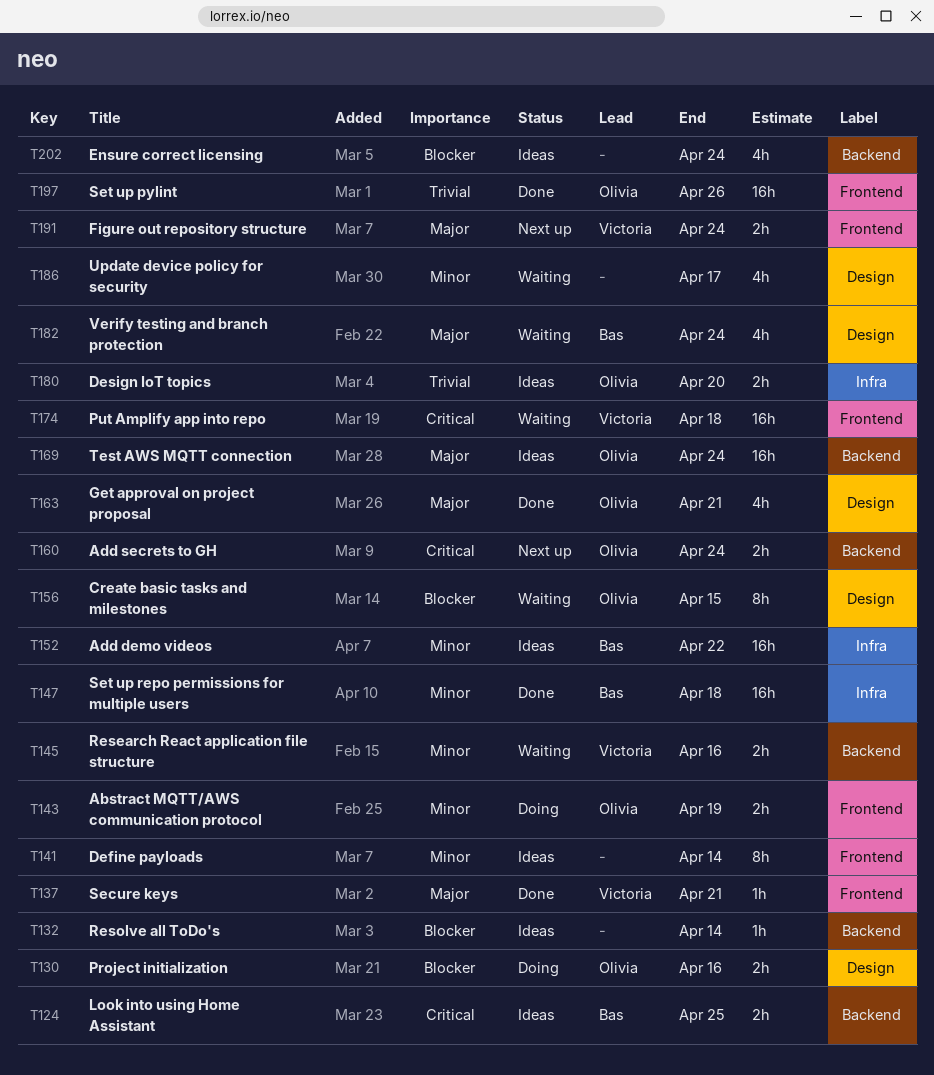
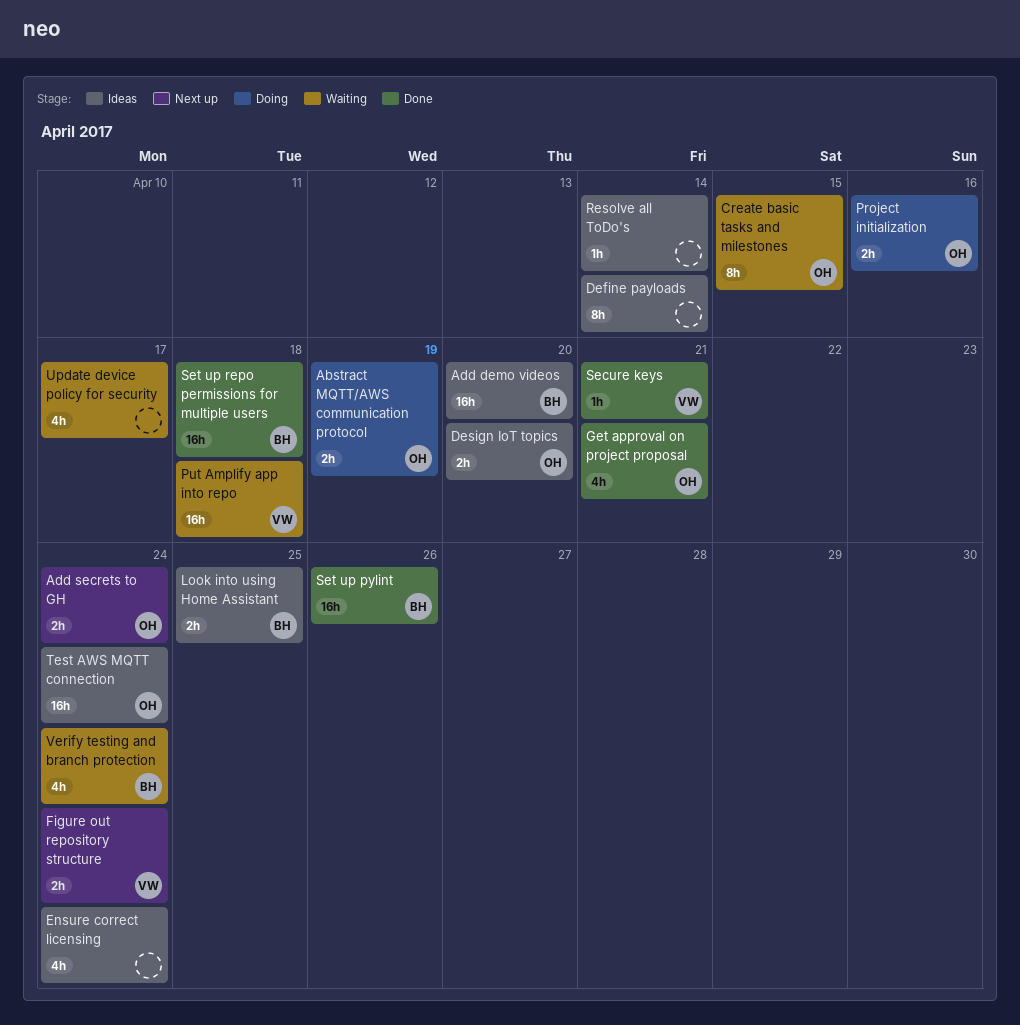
Add demo videos, due: Apr 22 -> Apr 20
Research React application file structure: present -> none
Set up pylint, owner: Olivia -> Bas

